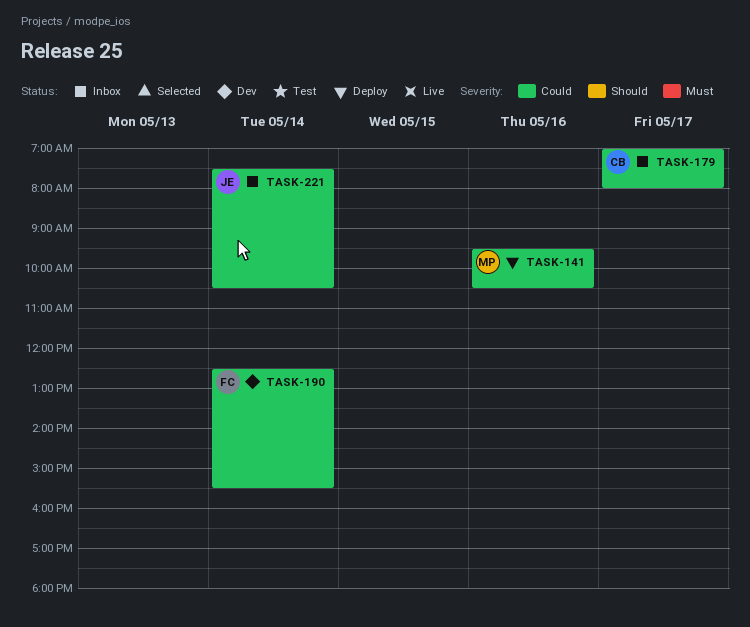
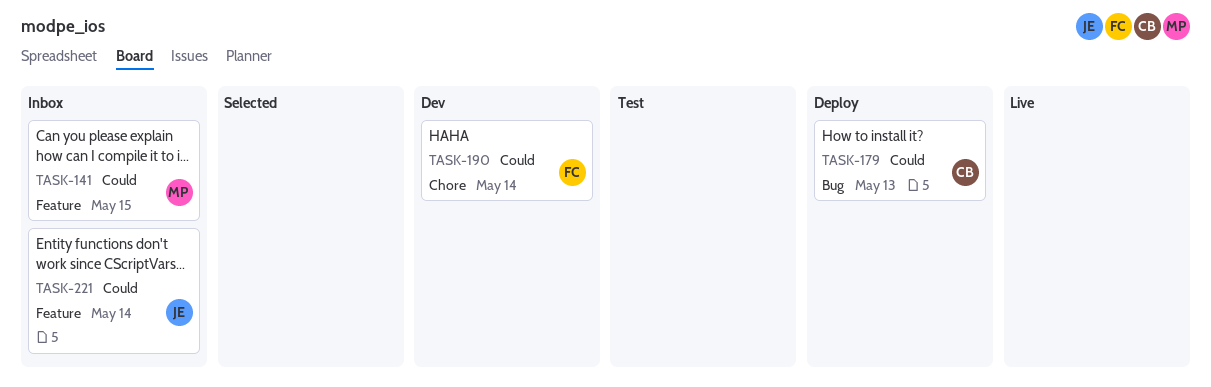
TASK-141, status: Deploy -> Inbox
TASK-141, day: May 16 -> May 15
TASK-179, status: Inbox -> Deploy
TASK-179, day: May 17 -> May 13

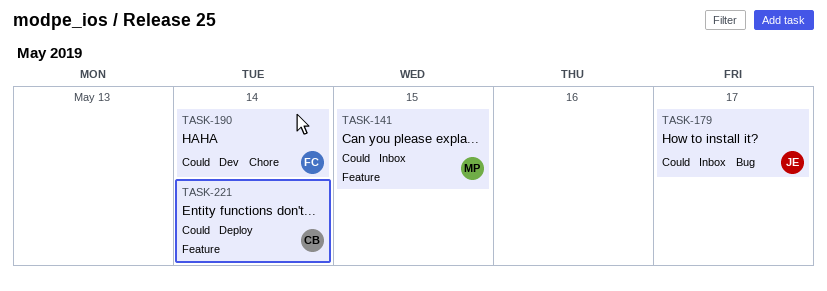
TASK-179, status: Deploy -> Inbox
TASK-179, owner: CB -> JE
TASK-179, day: May 13 -> May 17
TASK-221, status: Inbox -> Deploy
TASK-221, owner: JE -> CB

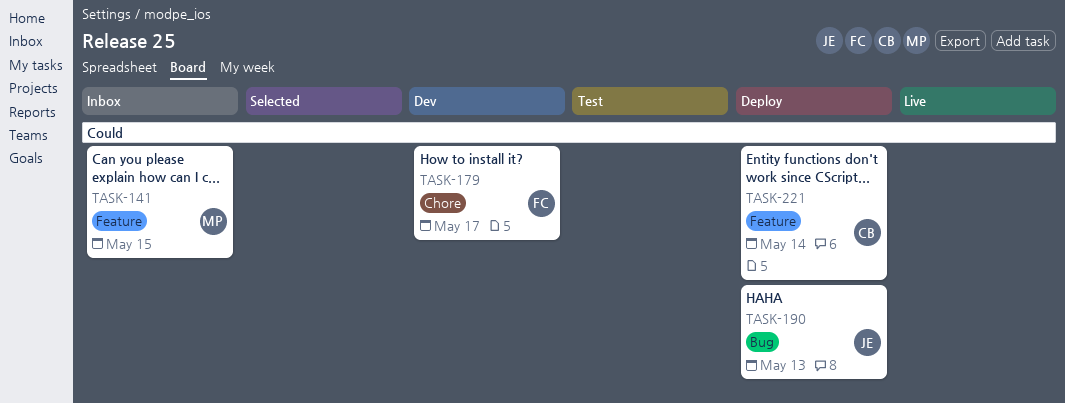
TASK-179, status: Inbox -> Dev
TASK-179, owner: JE -> FC
TASK-179, label: Bug -> Chore
TASK-190, status: Dev -> Deploy
TASK-190, owner: FC -> JE
TASK-190, label: Chore -> Bug
TASK-190, day: May 14 -> May 13

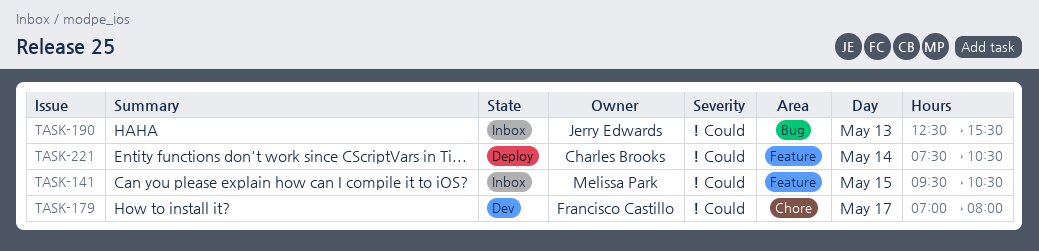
TASK-190, status: Deploy -> Inbox

